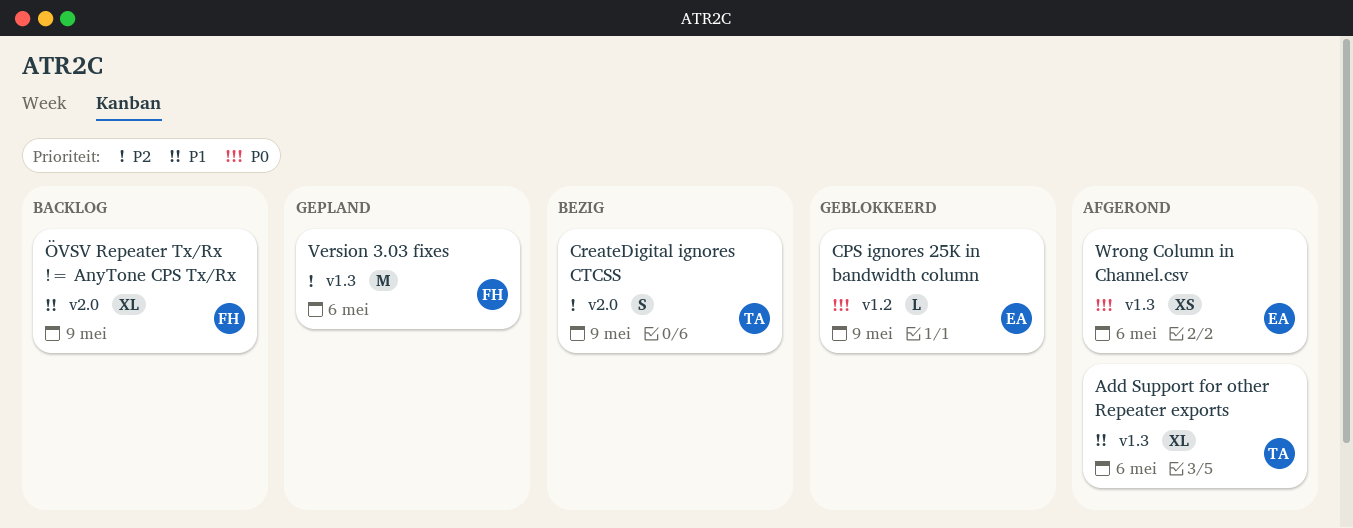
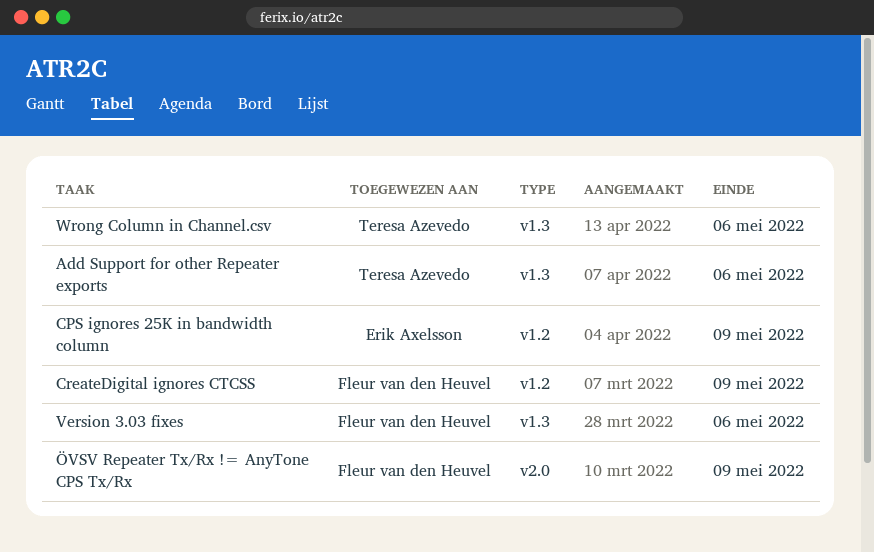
CreateDigital ignores CTCSS, owner: Teresa Azevedo -> Fleur van den Heuvel
CreateDigital ignores CTCSS, label: v2.0 -> v1.2
Wrong Column in Channel.csv, owner: Erik Axelsson -> Teresa Azevedo

